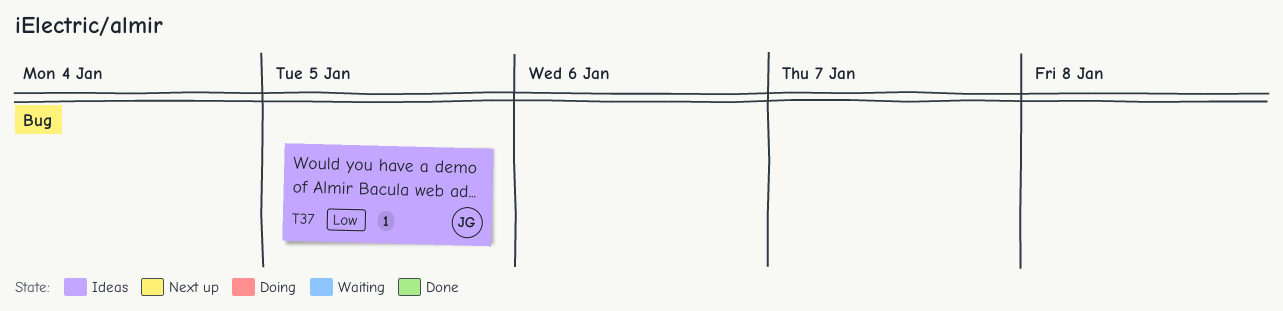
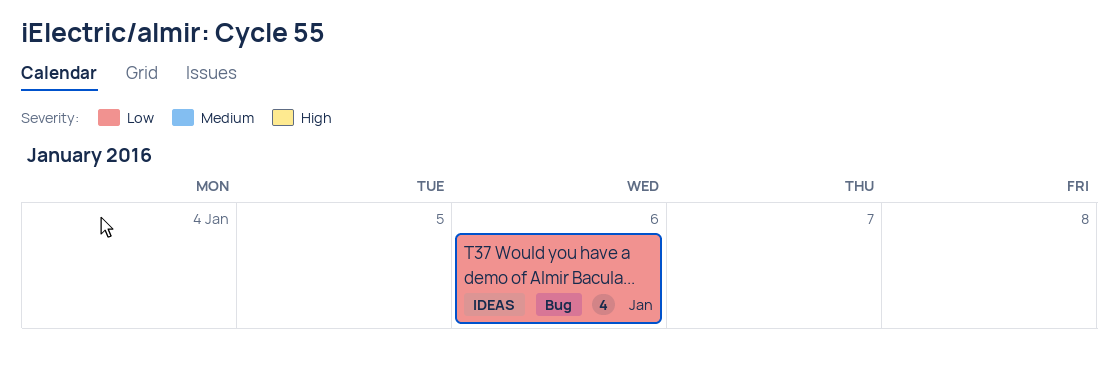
T37, estimate: 1 -> 4
T37, due: Jan 5 -> Jan 6

